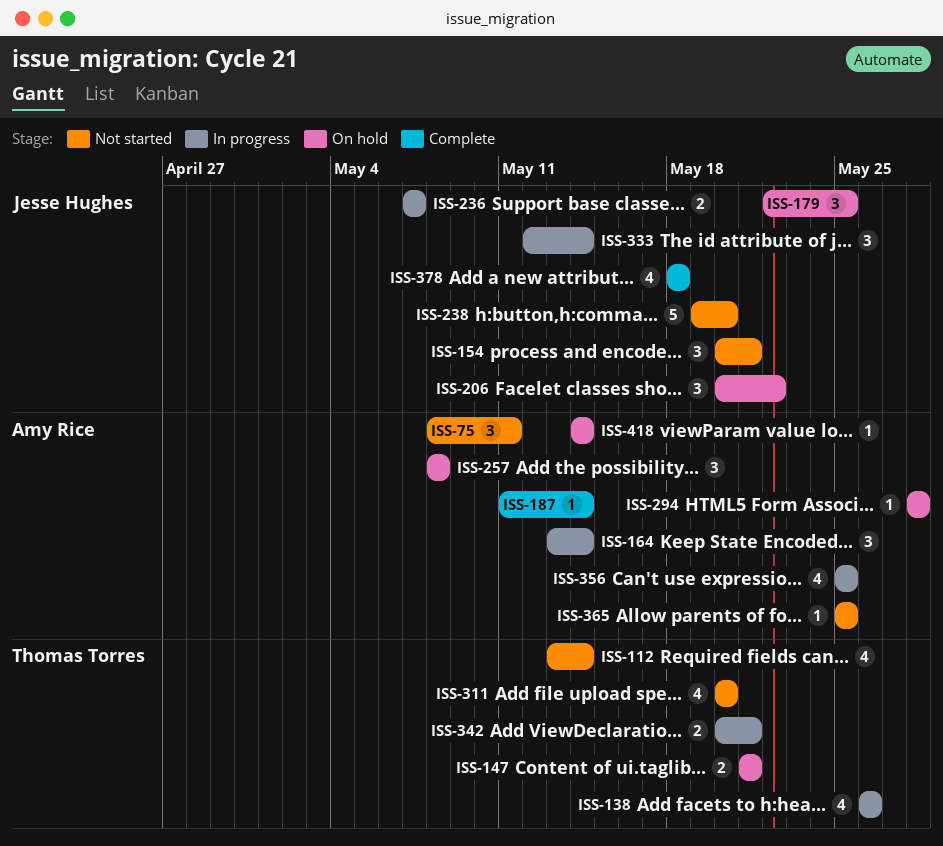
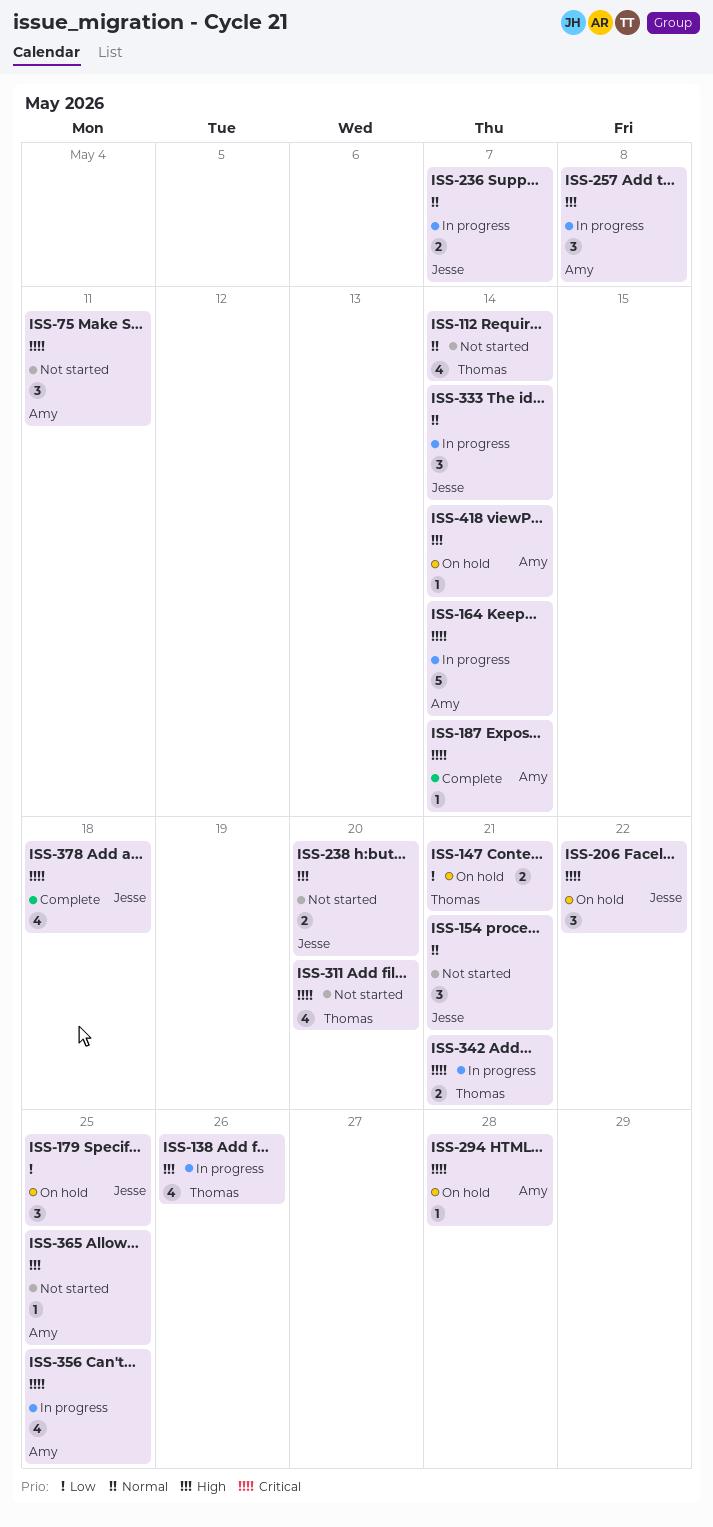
ISS-164, estimate: 3 -> 5
ISS-238, estimate: 5 -> 2
ISS-257, status: On hold -> In progress

